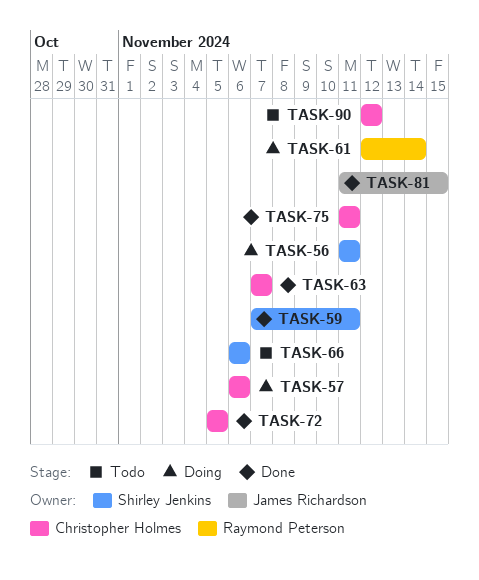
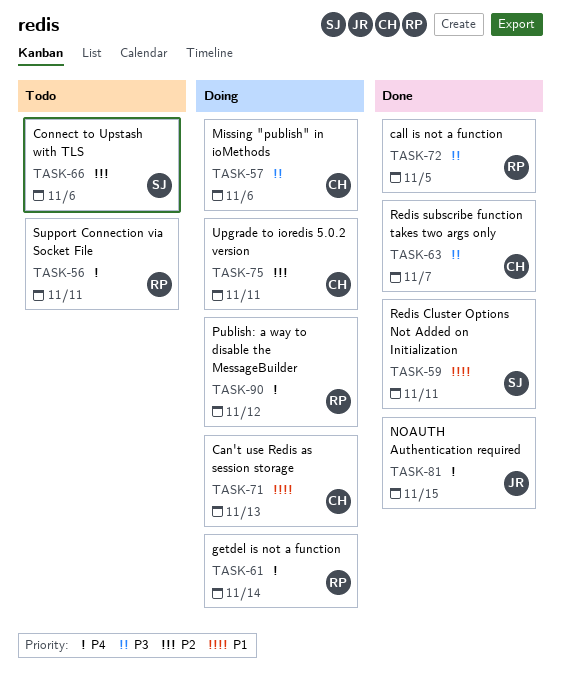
TASK-56, status: Doing -> Todo
TASK-56, owner: Shirley Jenkins -> Raymond Peterson
TASK-71: none -> present
TASK-72, owner: Christopher Holmes -> Raymond Peterson
TASK-75, status: Done -> Doing
TASK-90, status: Todo -> Doing
TASK-90, owner: Christopher Holmes -> Raymond Peterson

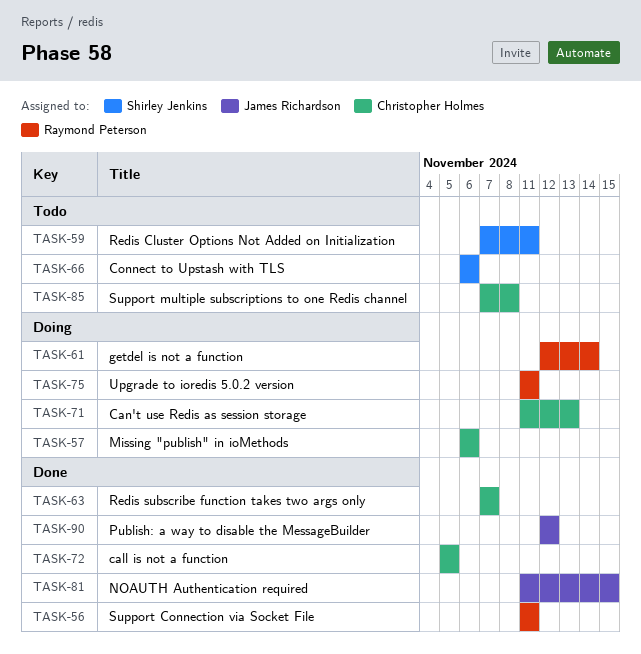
TASK-56, status: Todo -> Done
TASK-59, status: Done -> Todo
TASK-72, owner: Raymond Peterson -> Christopher Holmes
TASK-75, owner: Christopher Holmes -> Raymond Peterson
TASK-85: none -> present
TASK-90, status: Doing -> Done
TASK-90, owner: Raymond Peterson -> James Richardson

